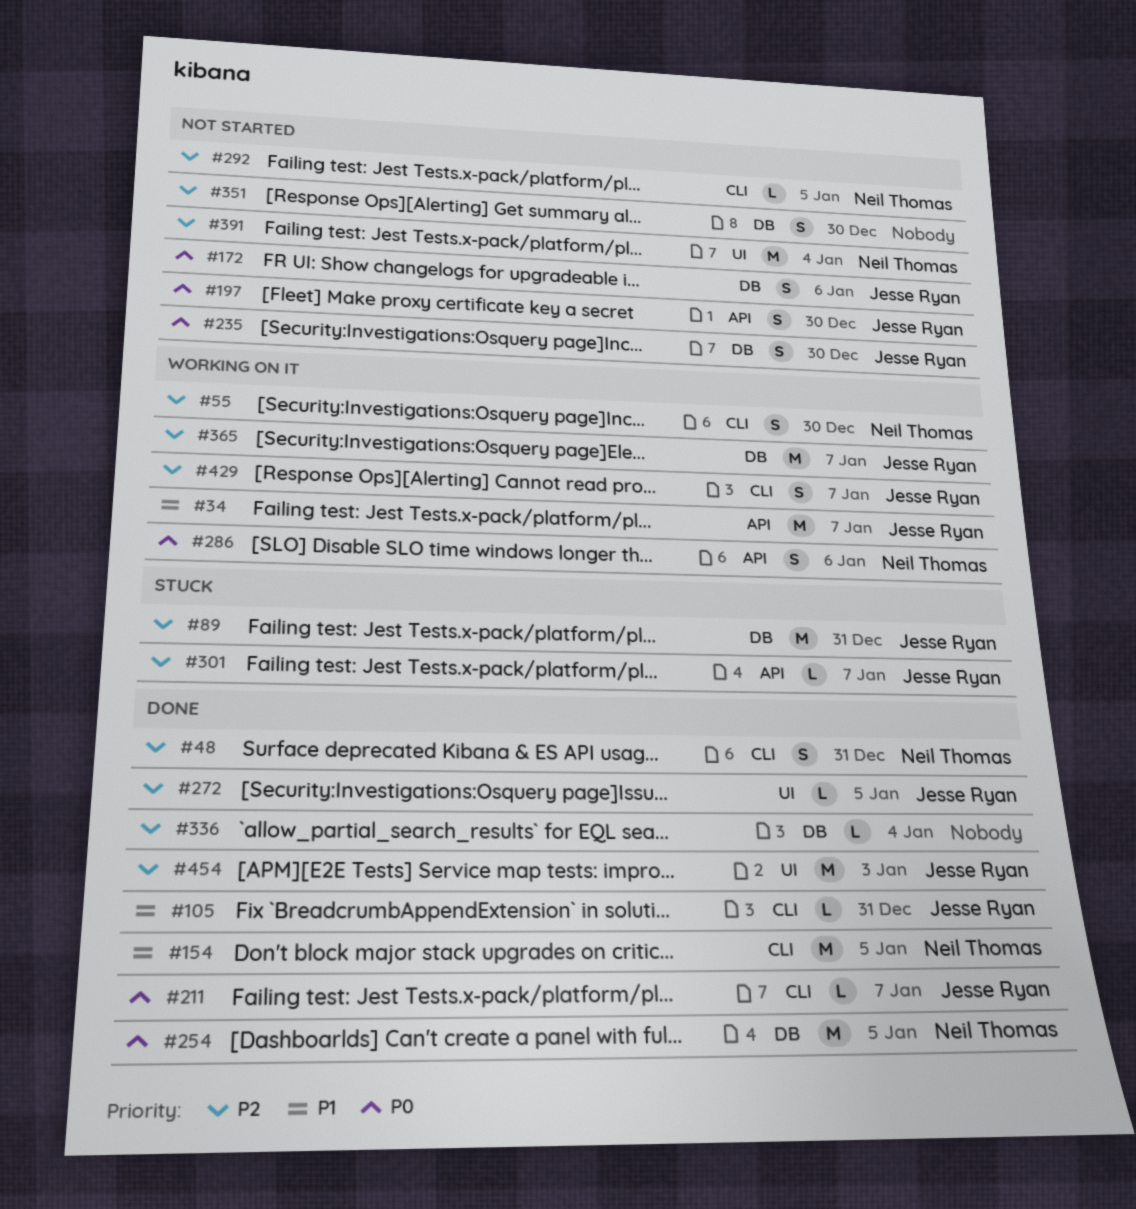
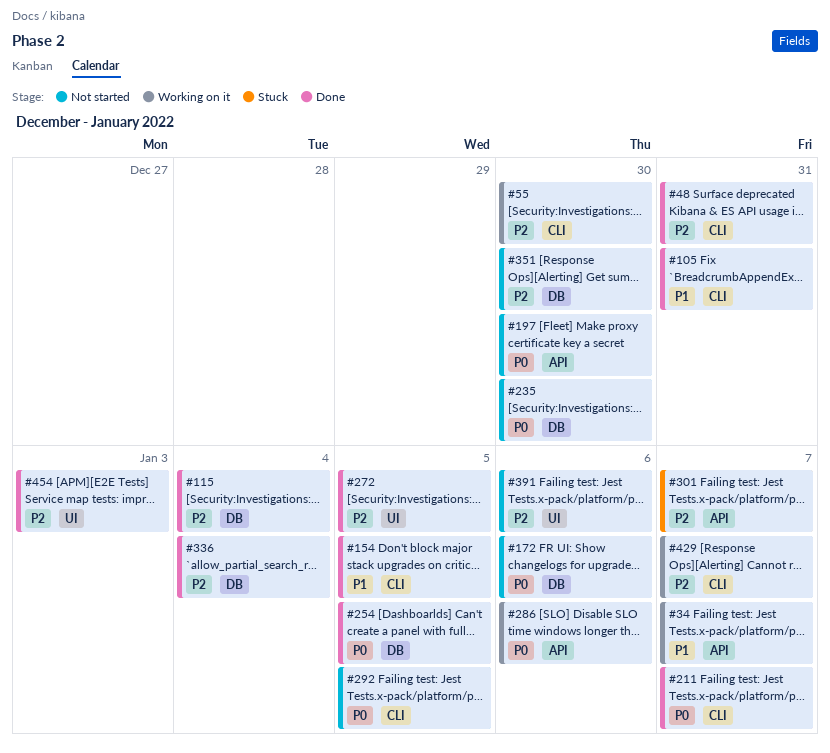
#89: present -> none
#115: none -> present
#292, priority: P2 -> P0
#365: present -> none
#391, due: Jan 4 -> Jan 6

